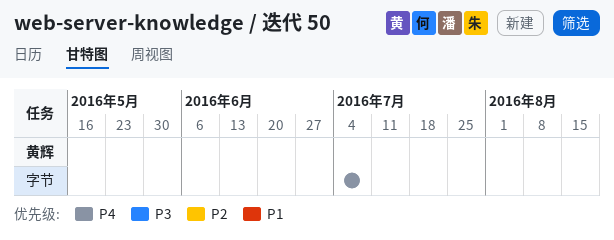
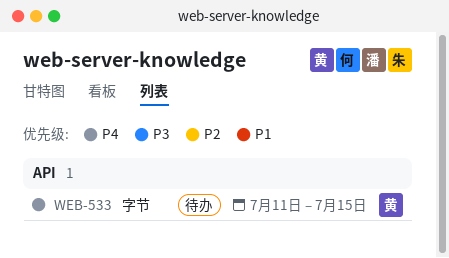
字节, start: Jul 4 -> Jul 11
字节, due: Jul 8 -> Jul 15

